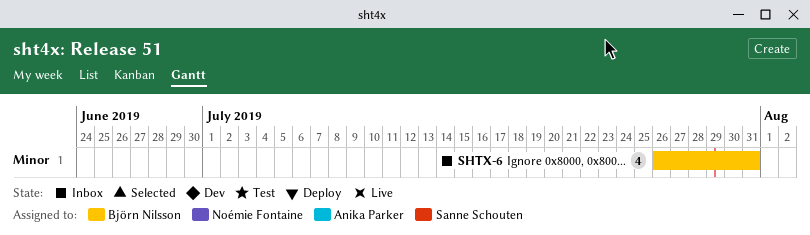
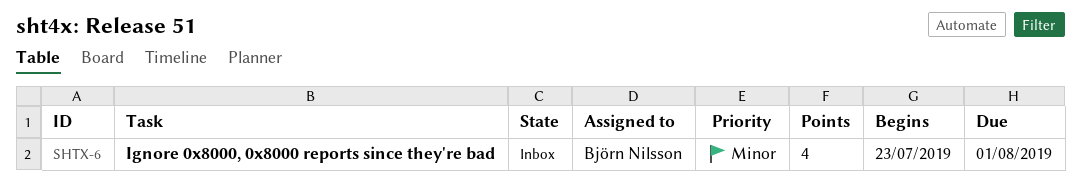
SHTX-6, start: Jul 26 -> Jul 23
SHTX-6, due: Jul 31 -> Aug 1

